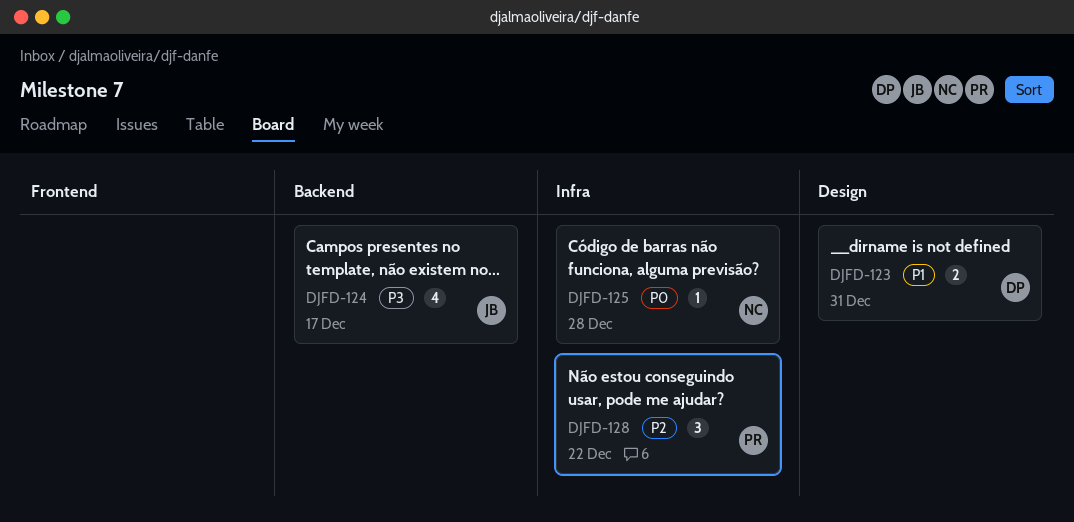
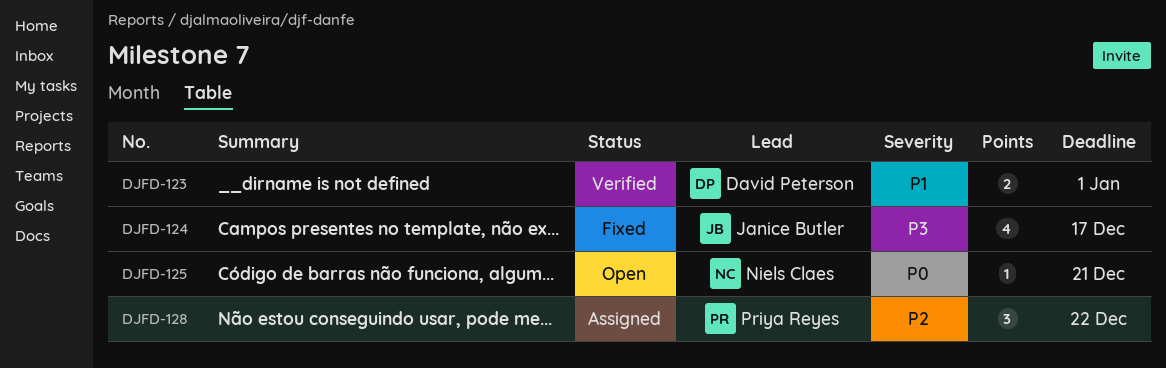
DJFD-123, due: Dec 31 -> Jan 1
DJFD-125, due: Dec 28 -> Dec 21

